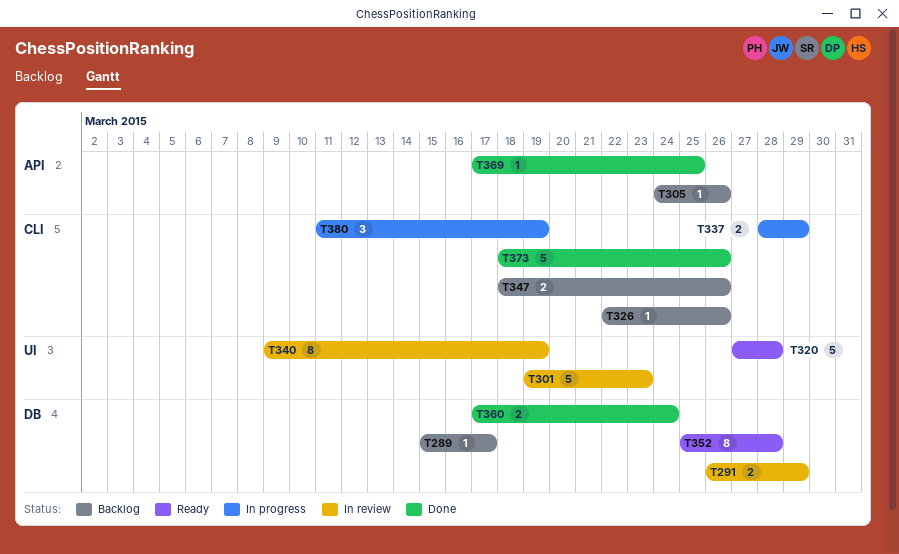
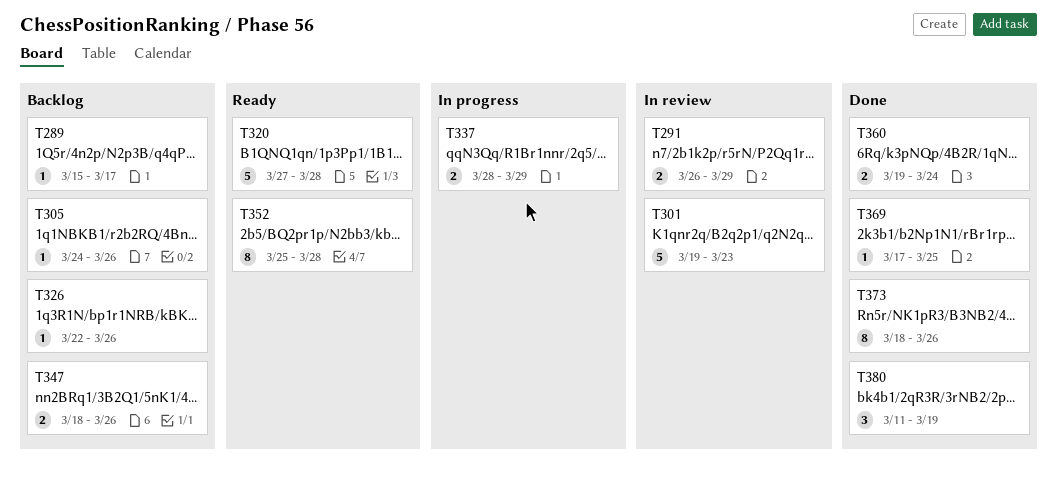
T340: present -> none
T360, start: Mar 17 -> Mar 19
T373, estimate: 5 -> 8
T380, status: In progress -> Done

